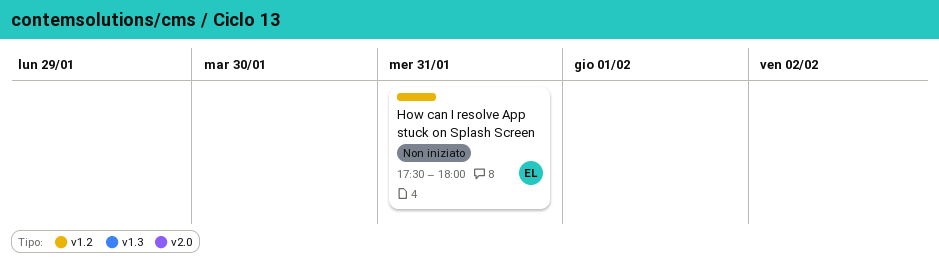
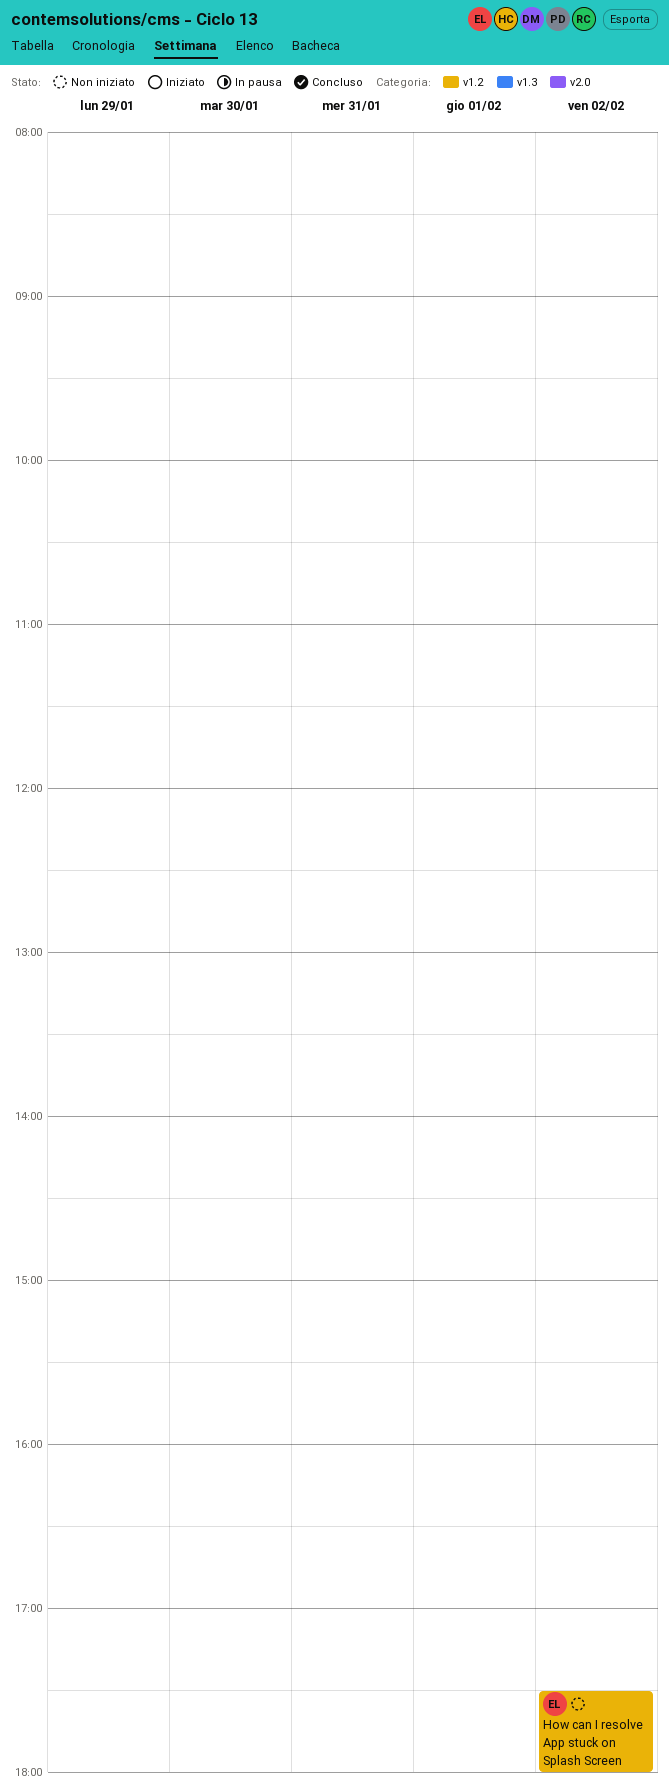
How can I resolve App stuck on Splash Screen, day: Jan 31 -> Feb 2

